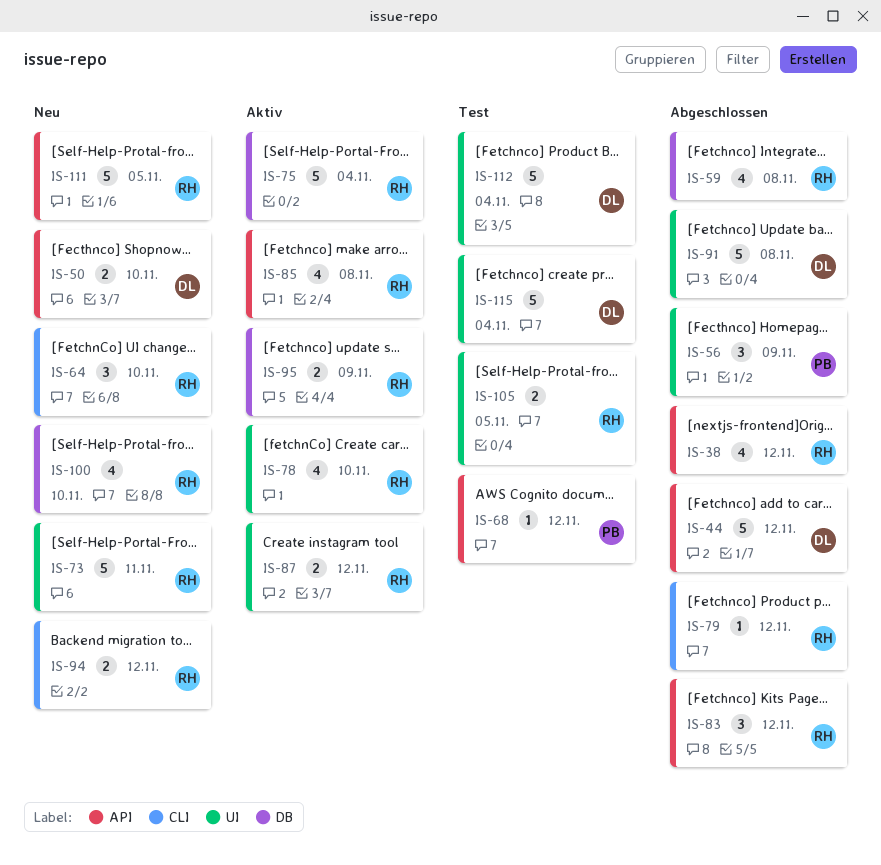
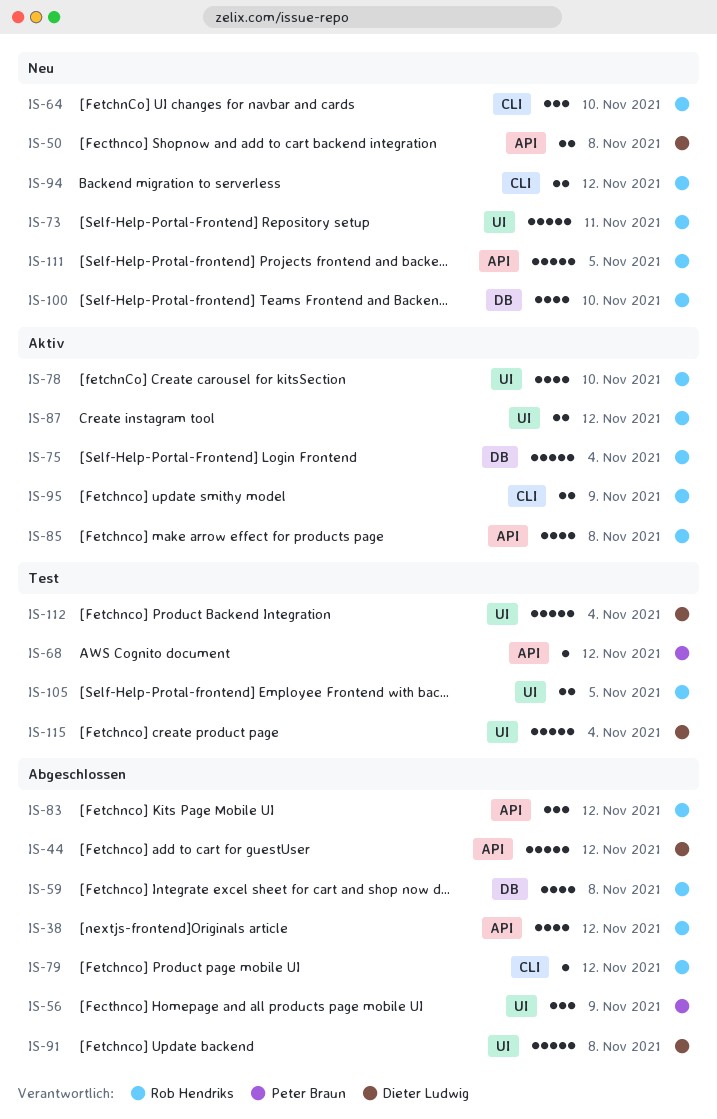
IS-50, due: Nov 10 -> Nov 8
IS-95, label: DB -> CLI

